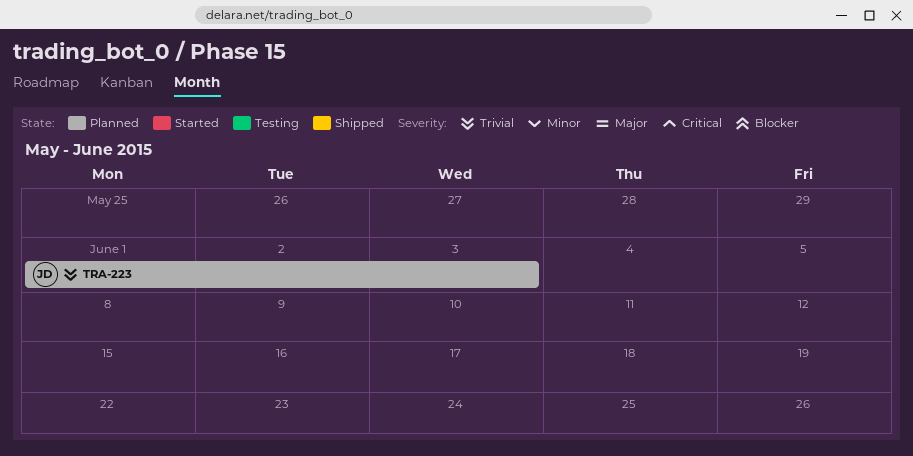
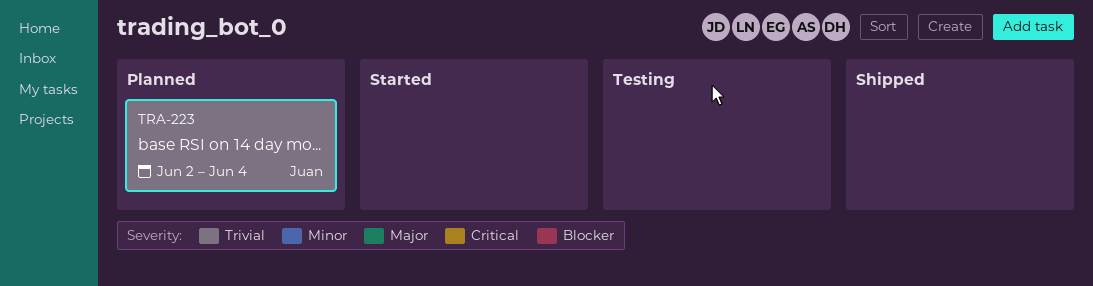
TRA-223, start: Jun 1 -> Jun 2
TRA-223, due: Jun 3 -> Jun 4

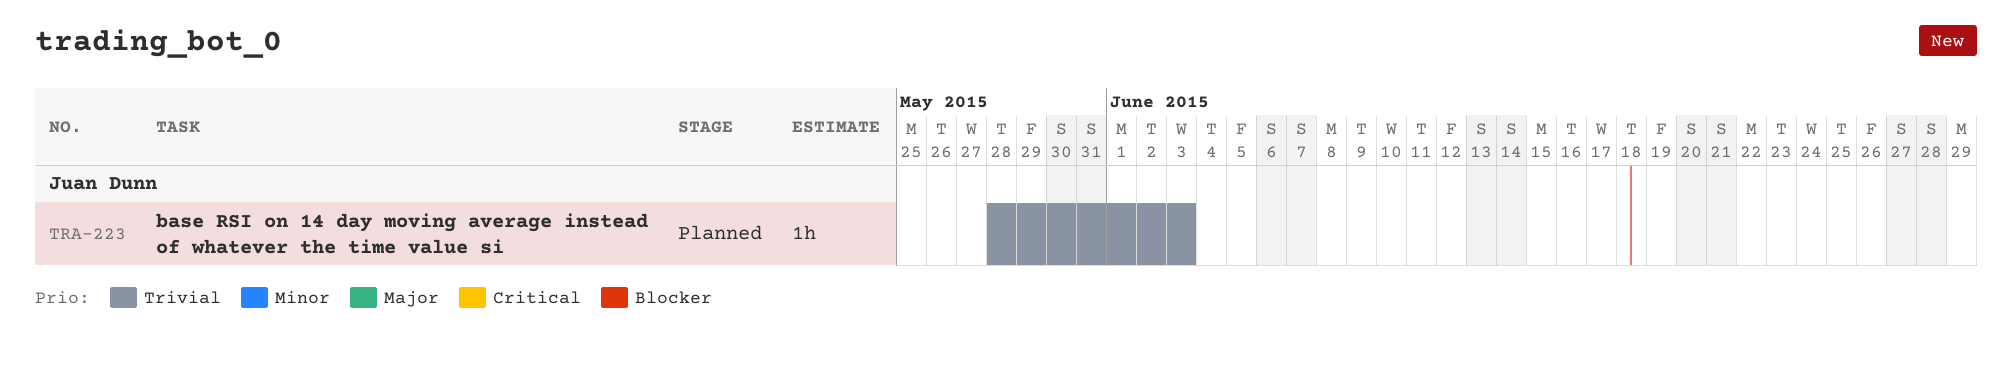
TRA-223, start: Jun 2 -> May 28
TRA-223, due: Jun 4 -> Jun 3

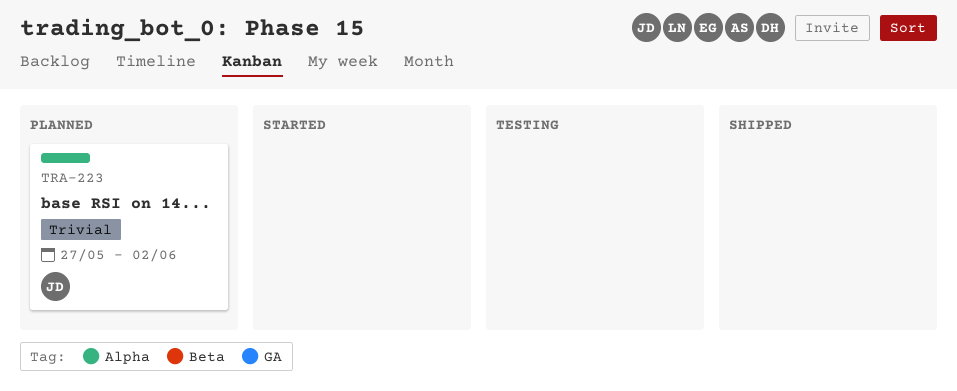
TRA-223, start: May 28 -> May 27
TRA-223, due: Jun 3 -> Jun 2

